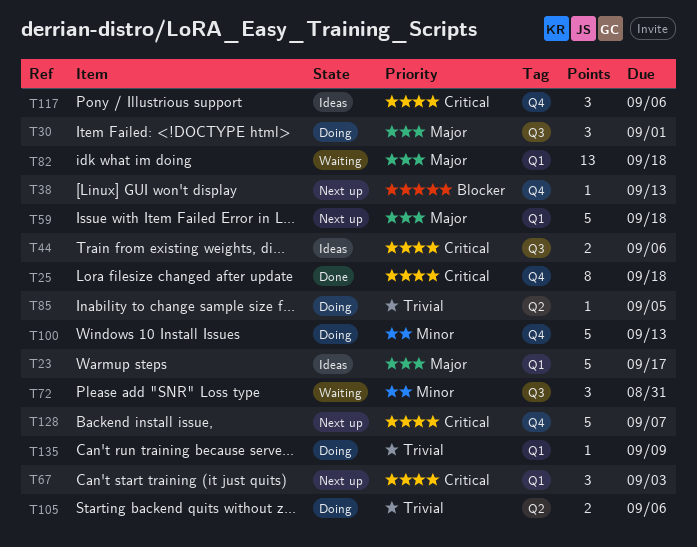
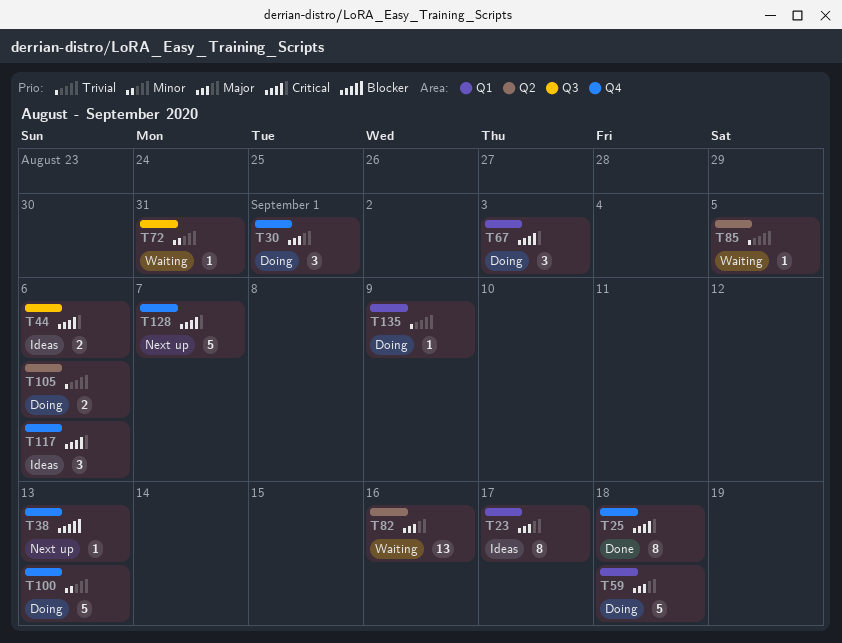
T23, estimate: 5 -> 8
T30, label: Q3 -> Q4
T59, status: Next up -> Doing
T67, status: Next up -> Doing
T72, estimate: 3 -> 1
T82, label: Q1 -> Q2
T82, due: Sep 18 -> Sep 16
T85, status: Doing -> Waiting

